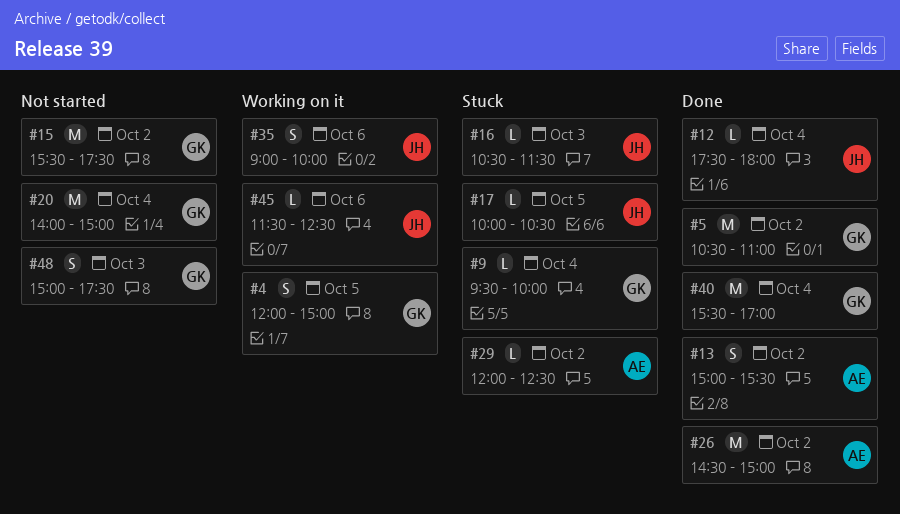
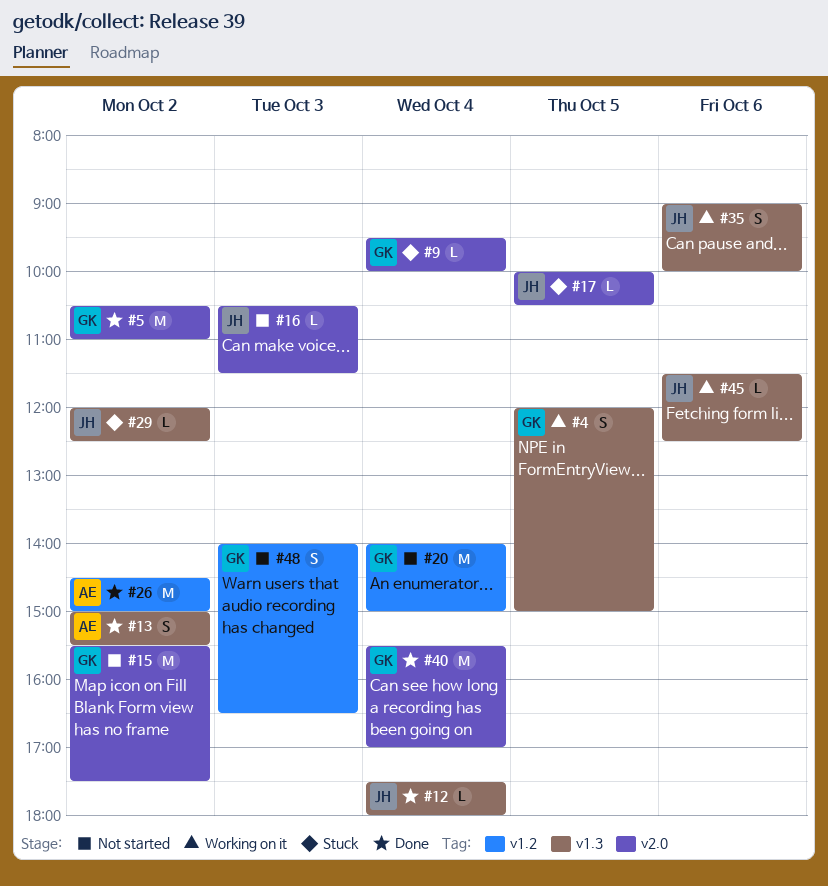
#16, status: Stuck -> Not started
#29, owner: AE -> JH
#48, begins: 15:00 -> 14:00
#48, ends: 17:30 -> 16:30

